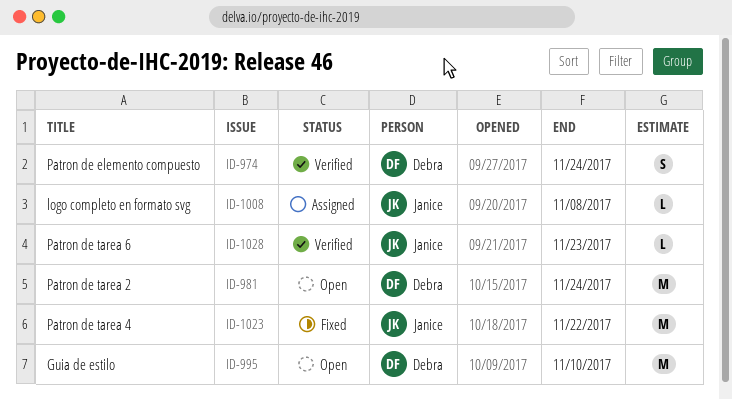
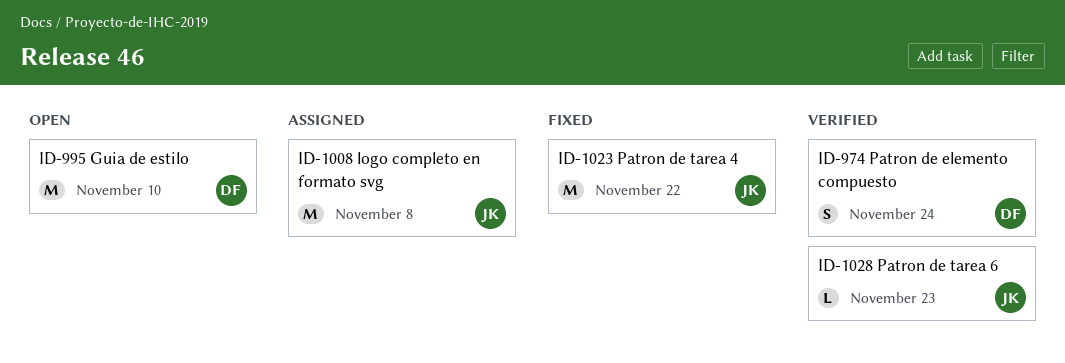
ID-981: present -> none
ID-1008, estimate: L -> M

